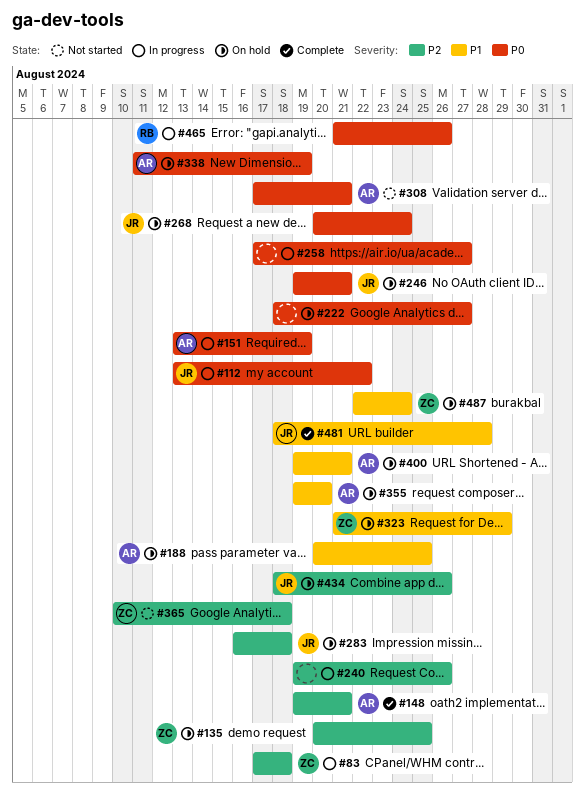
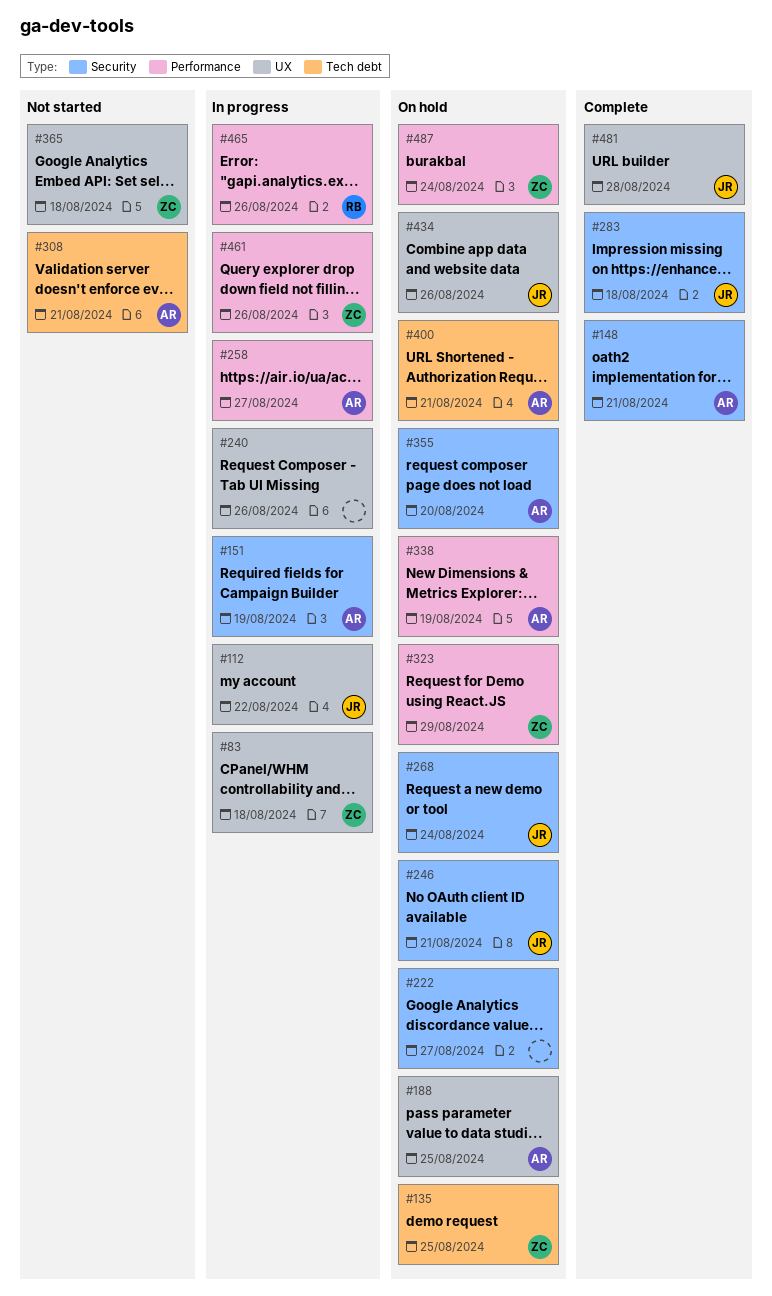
#258, owner: none -> AR
#283, status: On hold -> Complete
#461: none -> present

